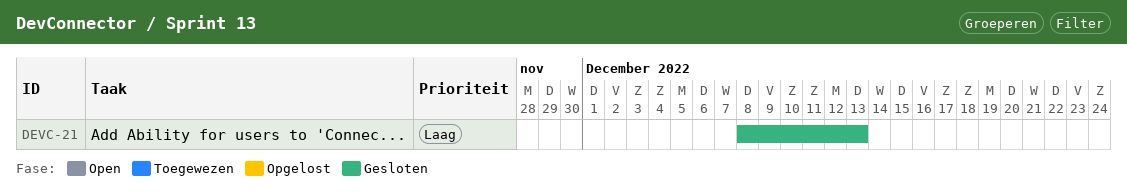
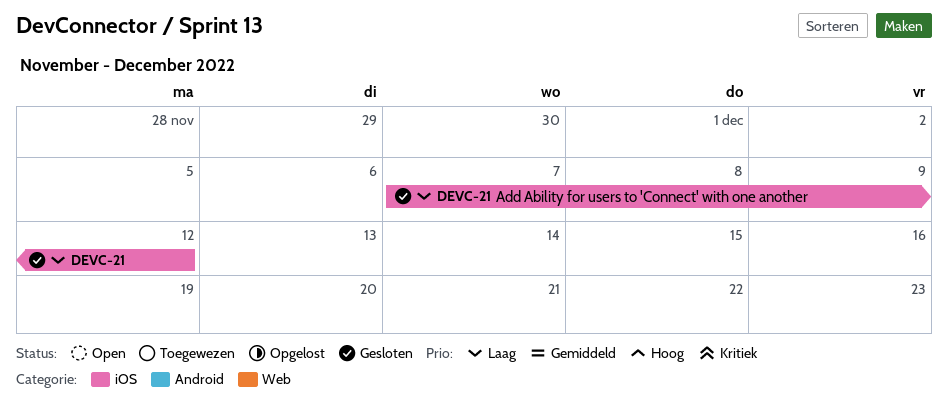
DEVC-21, start: Dec 8 -> Dec 7
DEVC-21, due: Dec 13 -> Dec 12

